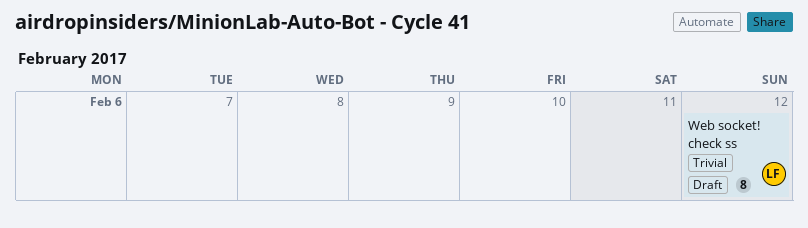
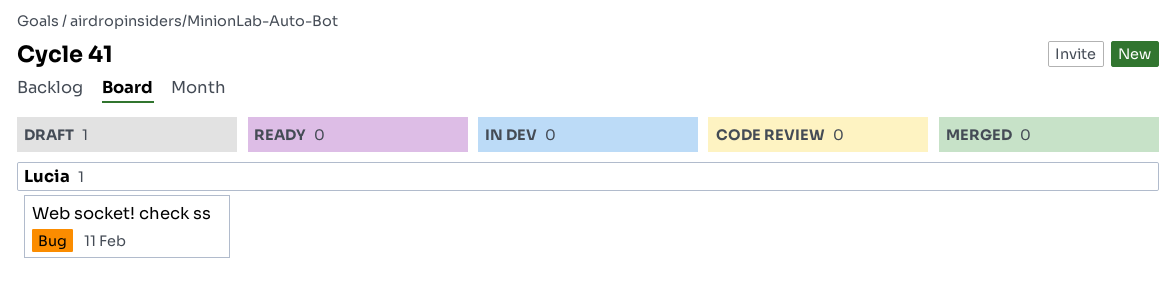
Web socket! check ss, due: Feb 12 -> Feb 11

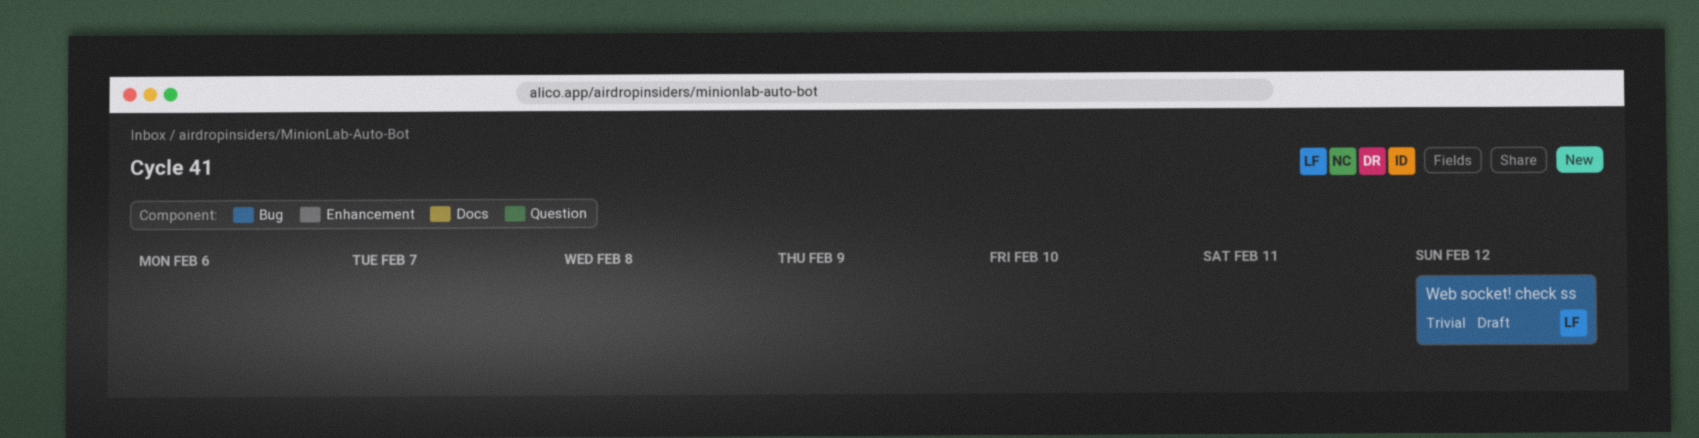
Web socket! check ss, due: Feb 11 -> Feb 12

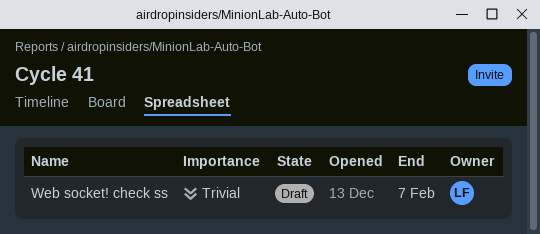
Web socket! check ss, due: Feb 12 -> Feb 7

